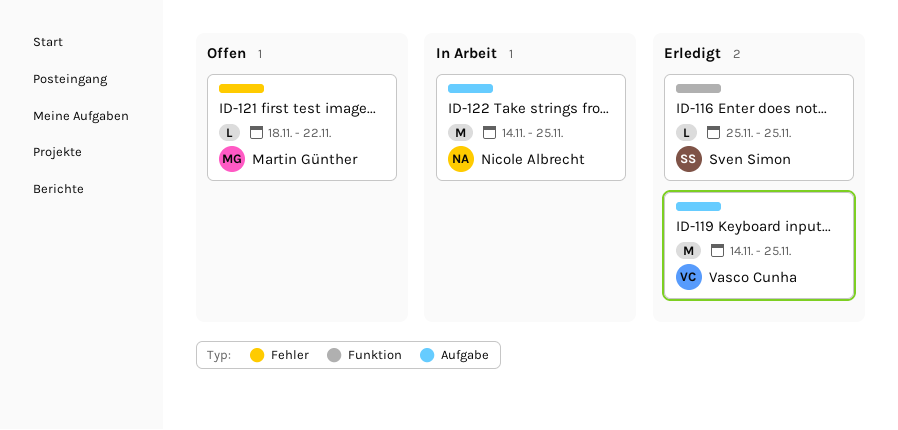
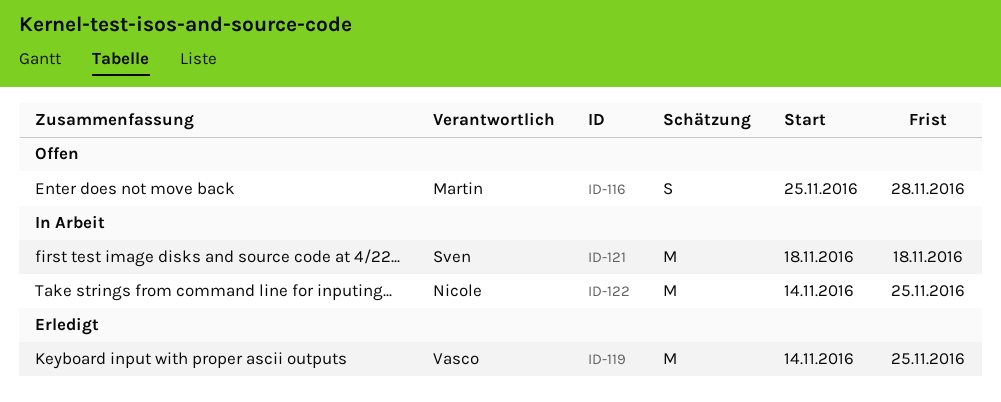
ID-116, status: Erledigt -> Offen
ID-116, owner: Sven Simon -> Martin Günther
ID-116, estimate: L -> S
ID-116, due: Nov 25 -> Nov 28
ID-121, status: Offen -> In Arbeit
ID-121, owner: Martin Günther -> Sven Simon
ID-121, estimate: L -> M
ID-121, due: Nov 22 -> Nov 18

